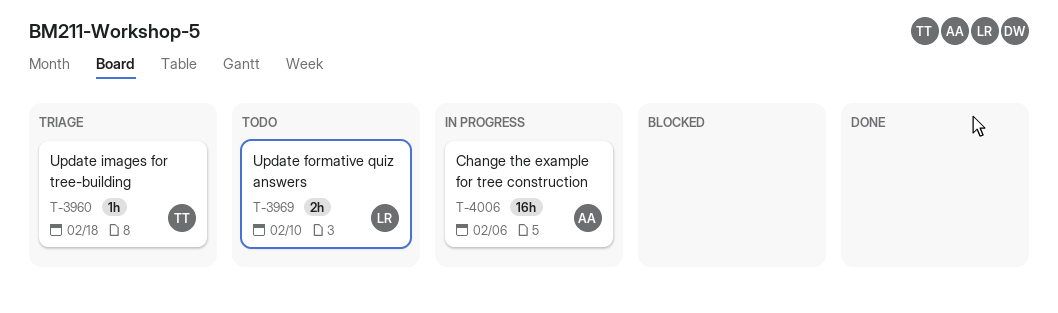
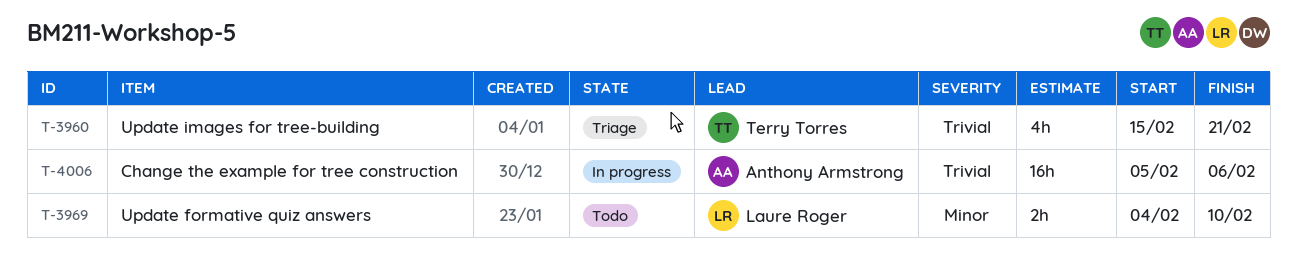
T-3960, estimate: 1h -> 4h
T-3960, due: Feb 18 -> Feb 21

